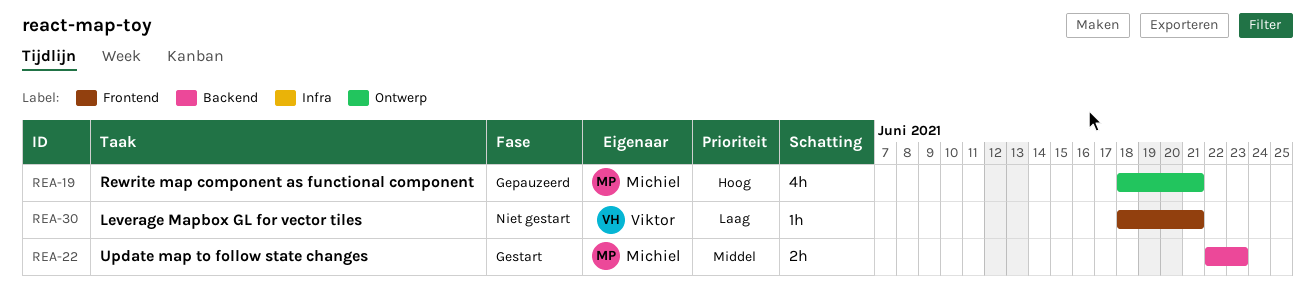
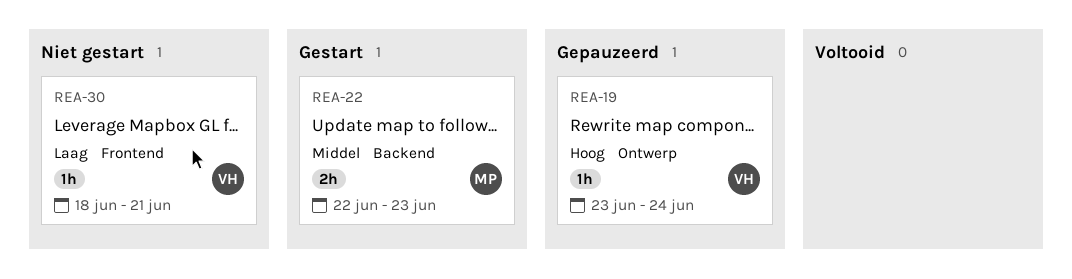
REA-19, owner: Michiel -> Viktor
REA-19, estimate: 4h -> 1h
REA-19, start: Jun 18 -> Jun 23
REA-19, due: Jun 21 -> Jun 24

